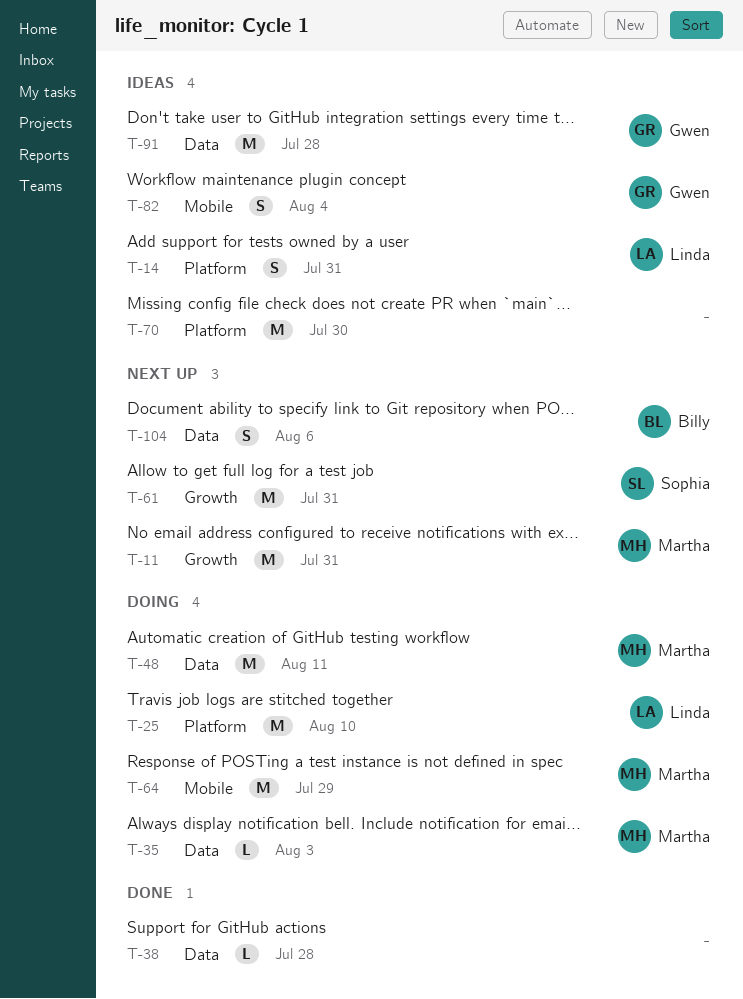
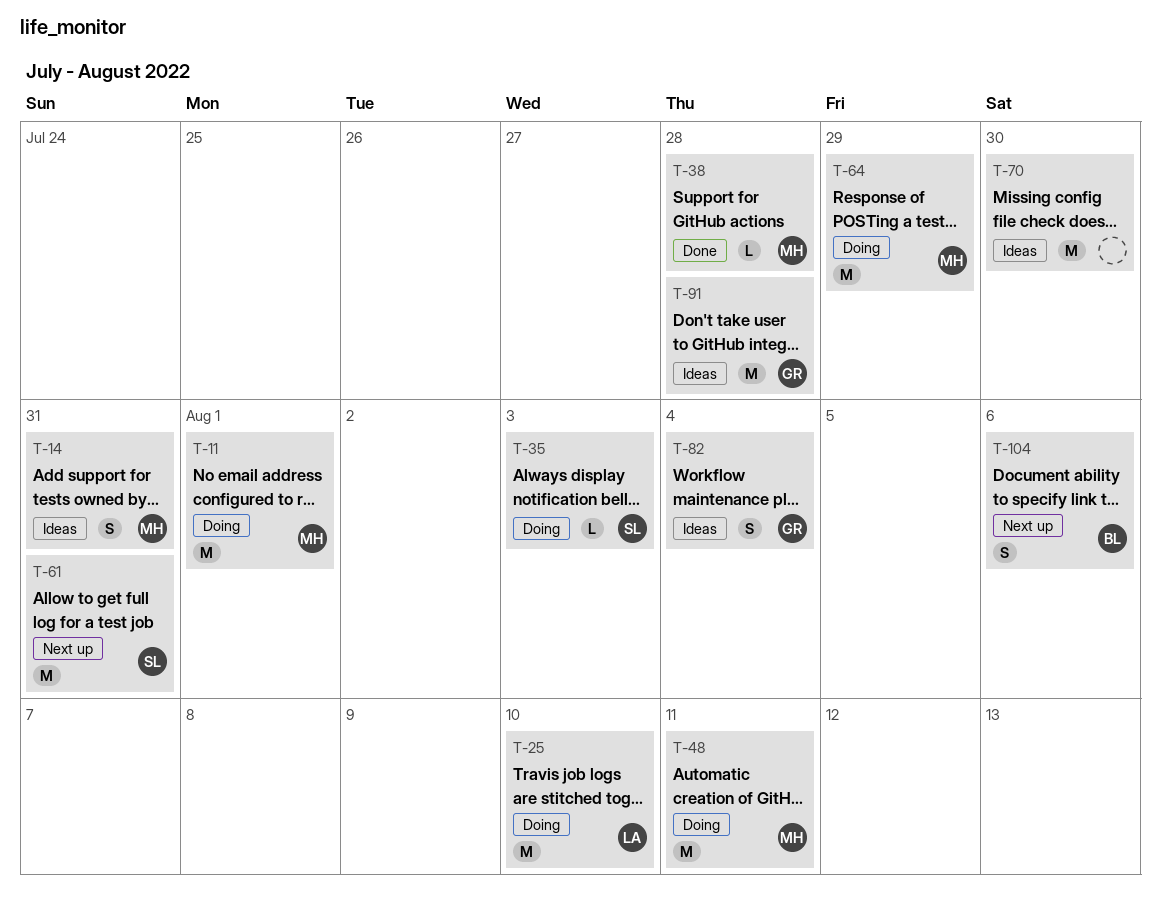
T-11, status: Next up -> Doing
T-11, due: Jul 31 -> Aug 1
T-14, owner: Linda -> Martha
T-35, owner: Martha -> Sophia
T-38, owner: none -> Martha

